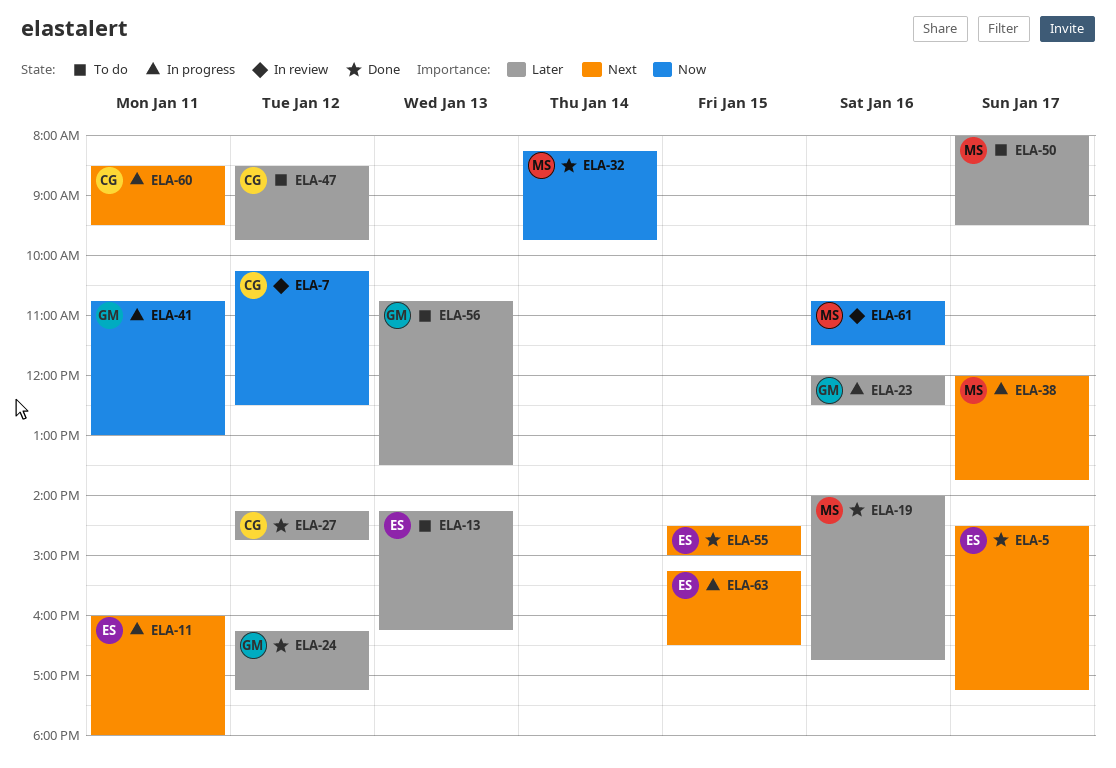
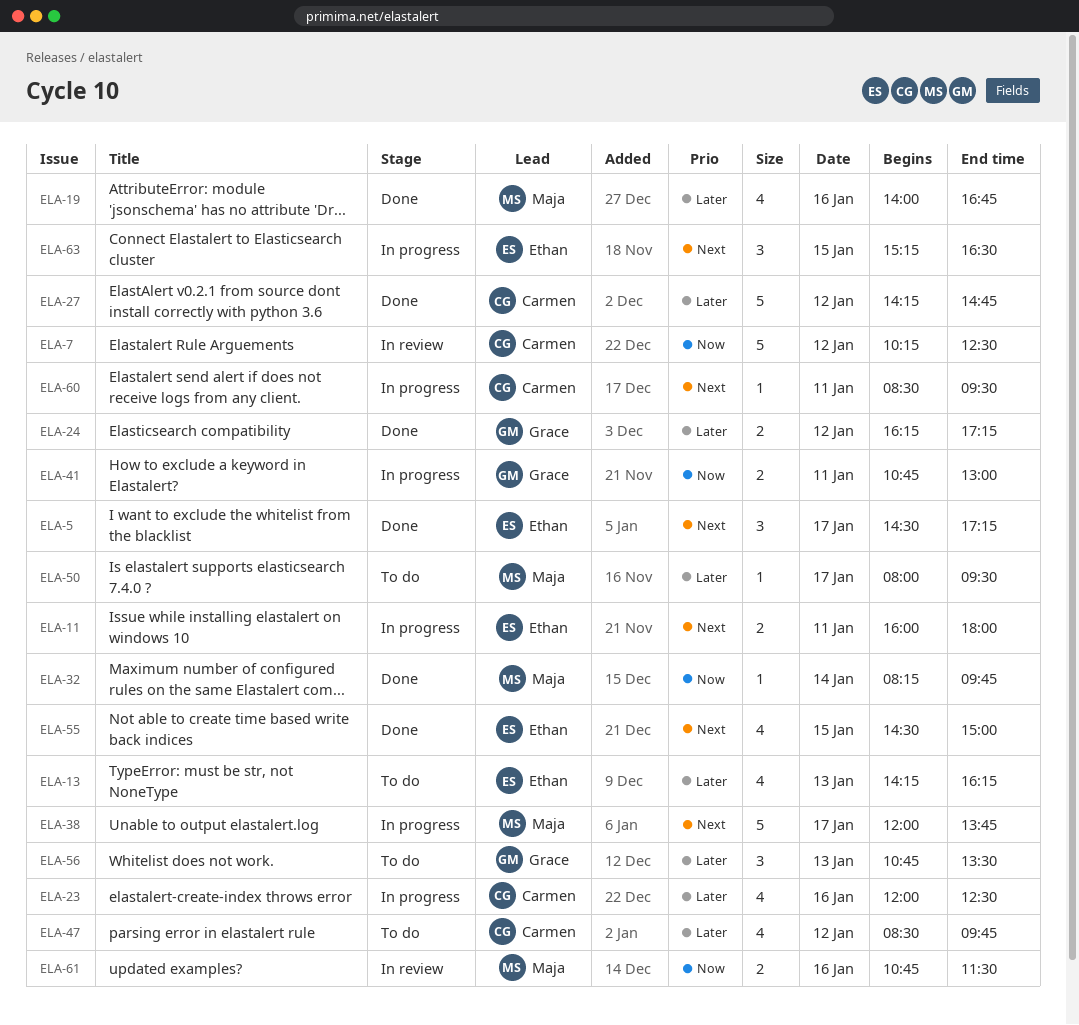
ELA-23, owner: Grace -> Carmen

